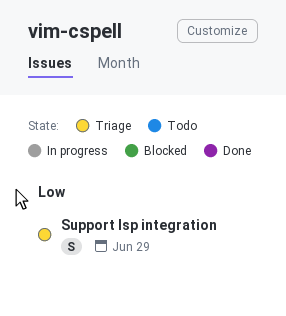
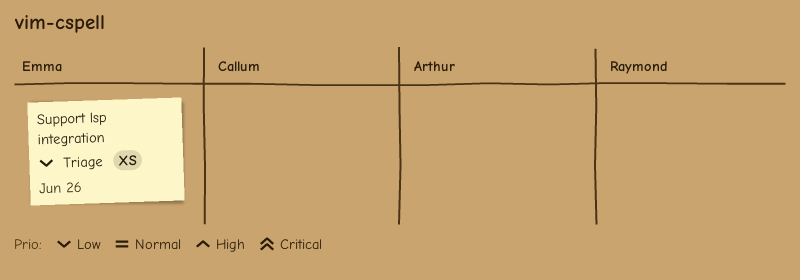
Support lsp integration, estimate: S -> XS
Support lsp integration, due: Jun 29 -> Jun 26

